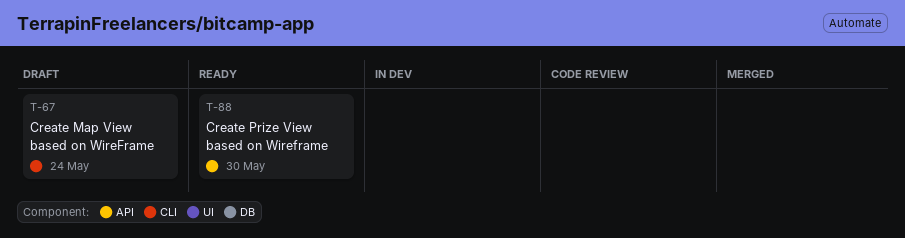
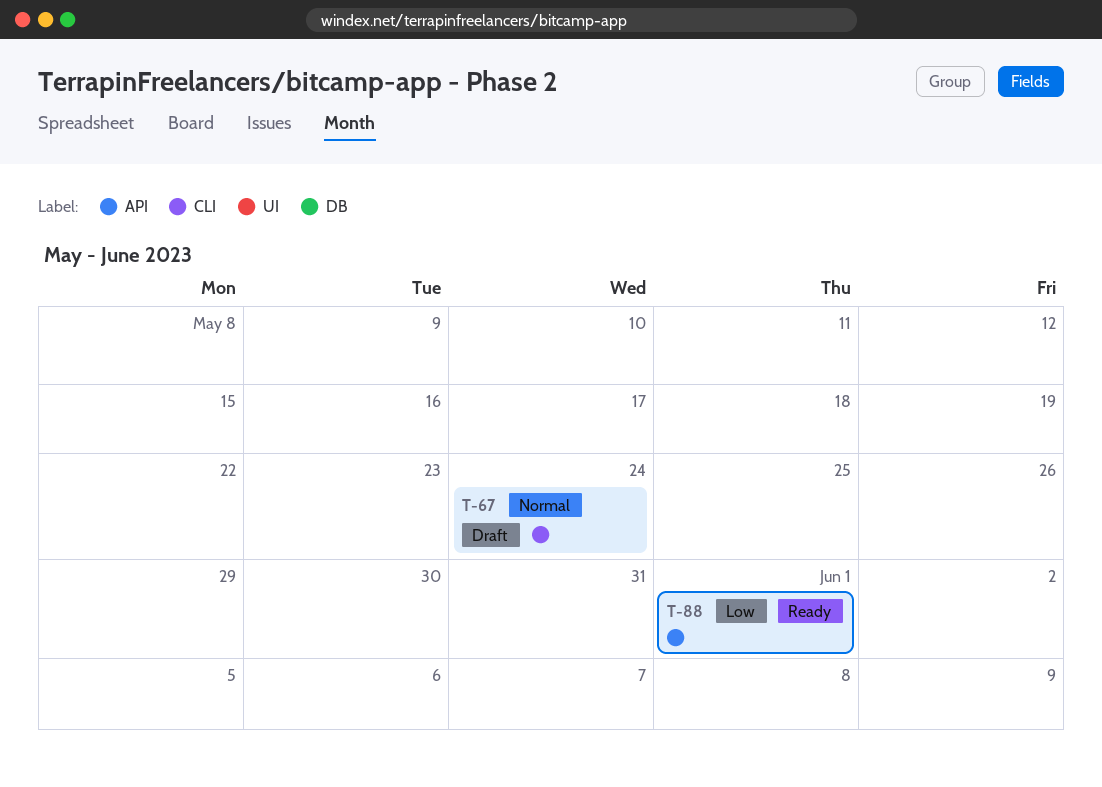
T-88, due: May 30 -> Jun 1

